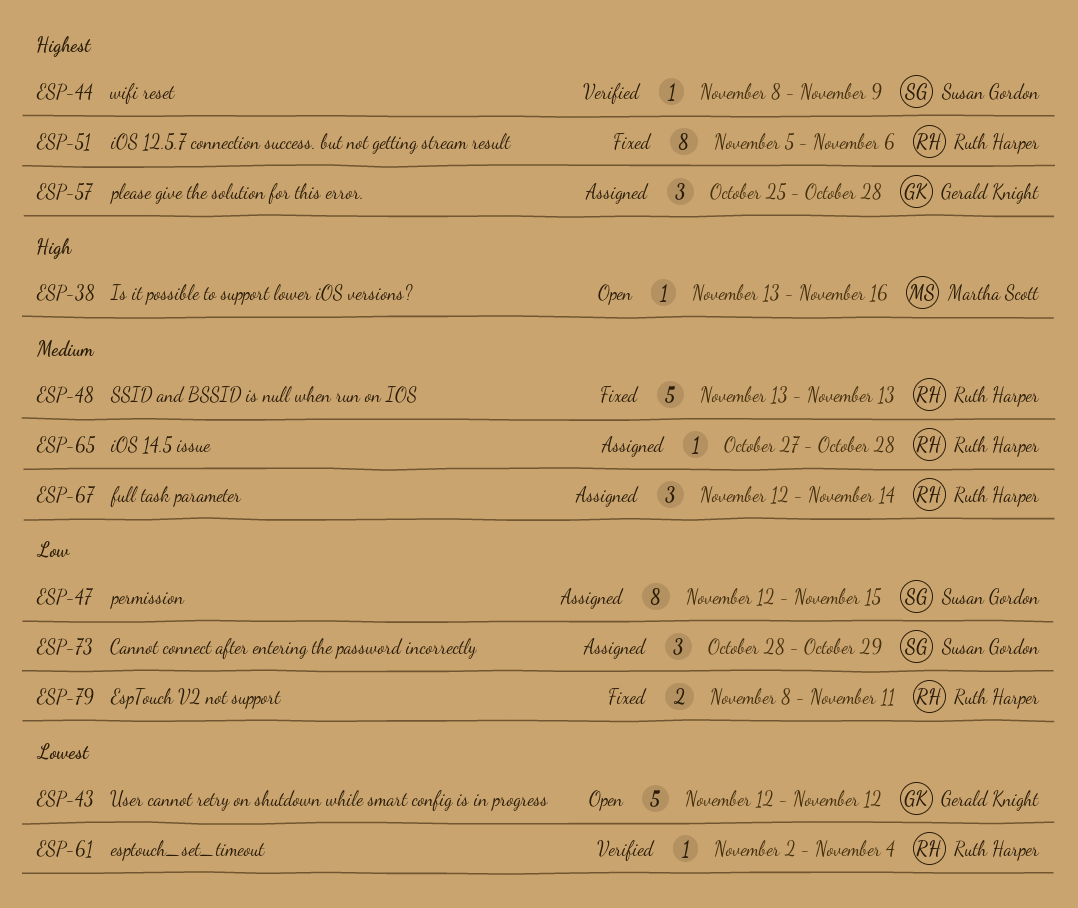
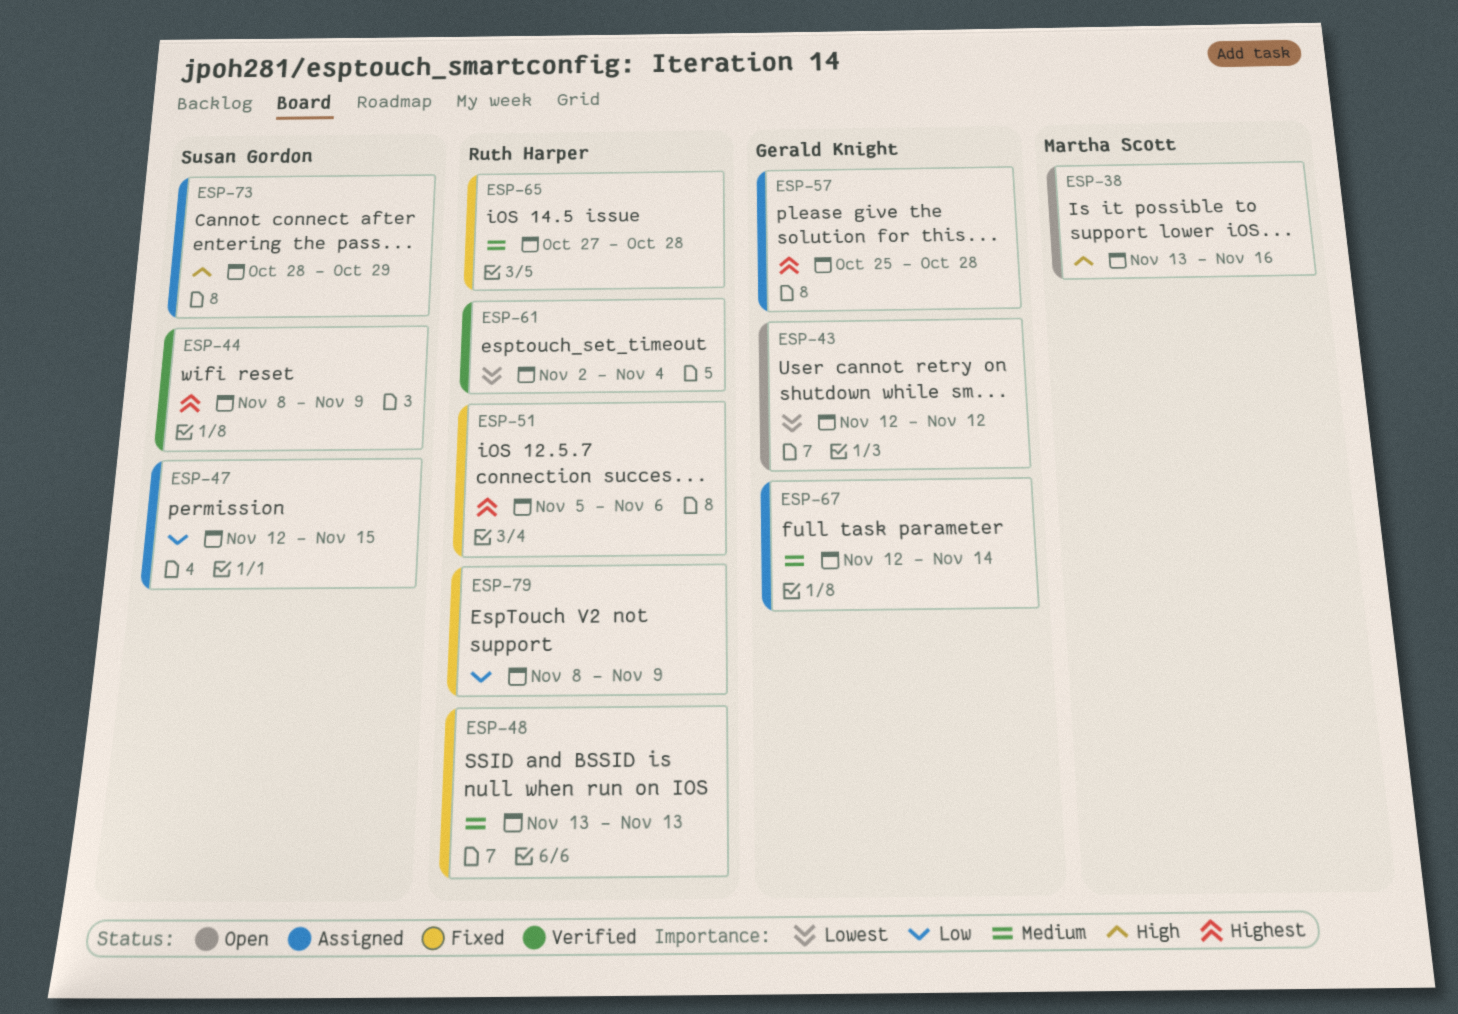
ESP-65, status: Assigned -> Fixed
ESP-67, owner: Ruth Harper -> Gerald Knight
ESP-73, priority: Low -> High
ESP-79, due: Nov 11 -> Nov 9

